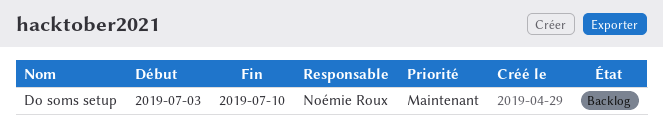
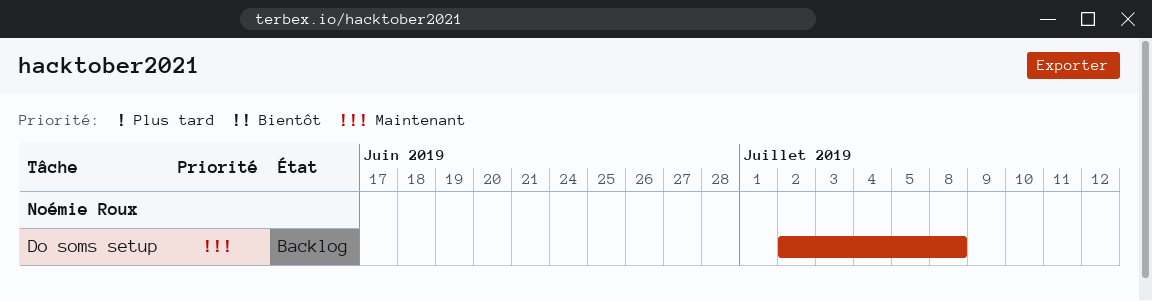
Do soms setup, start: Jul 3 -> Jul 2
Do soms setup, due: Jul 10 -> Jul 8

